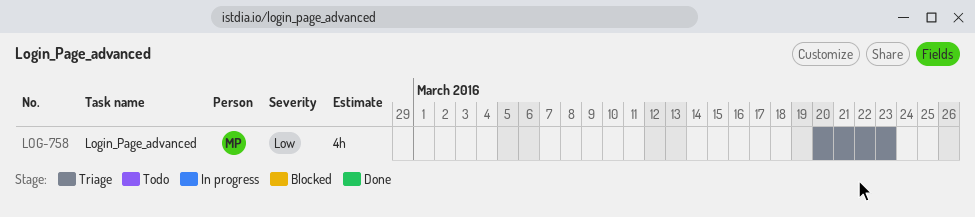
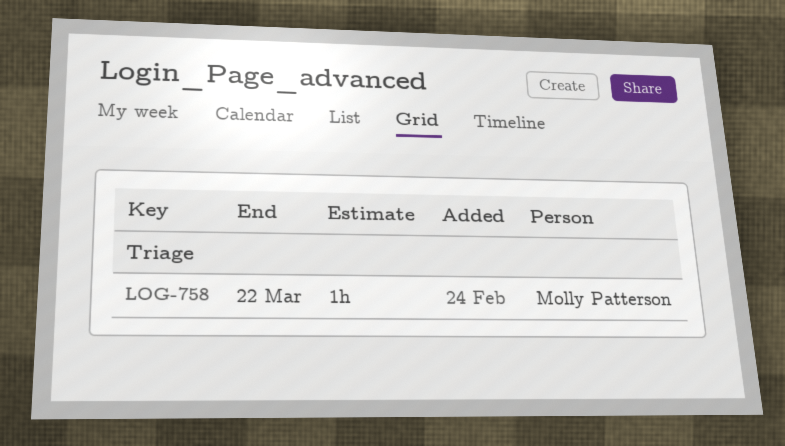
LOG-758, estimate: 4h -> 1h
LOG-758, due: Mar 23 -> Mar 22

